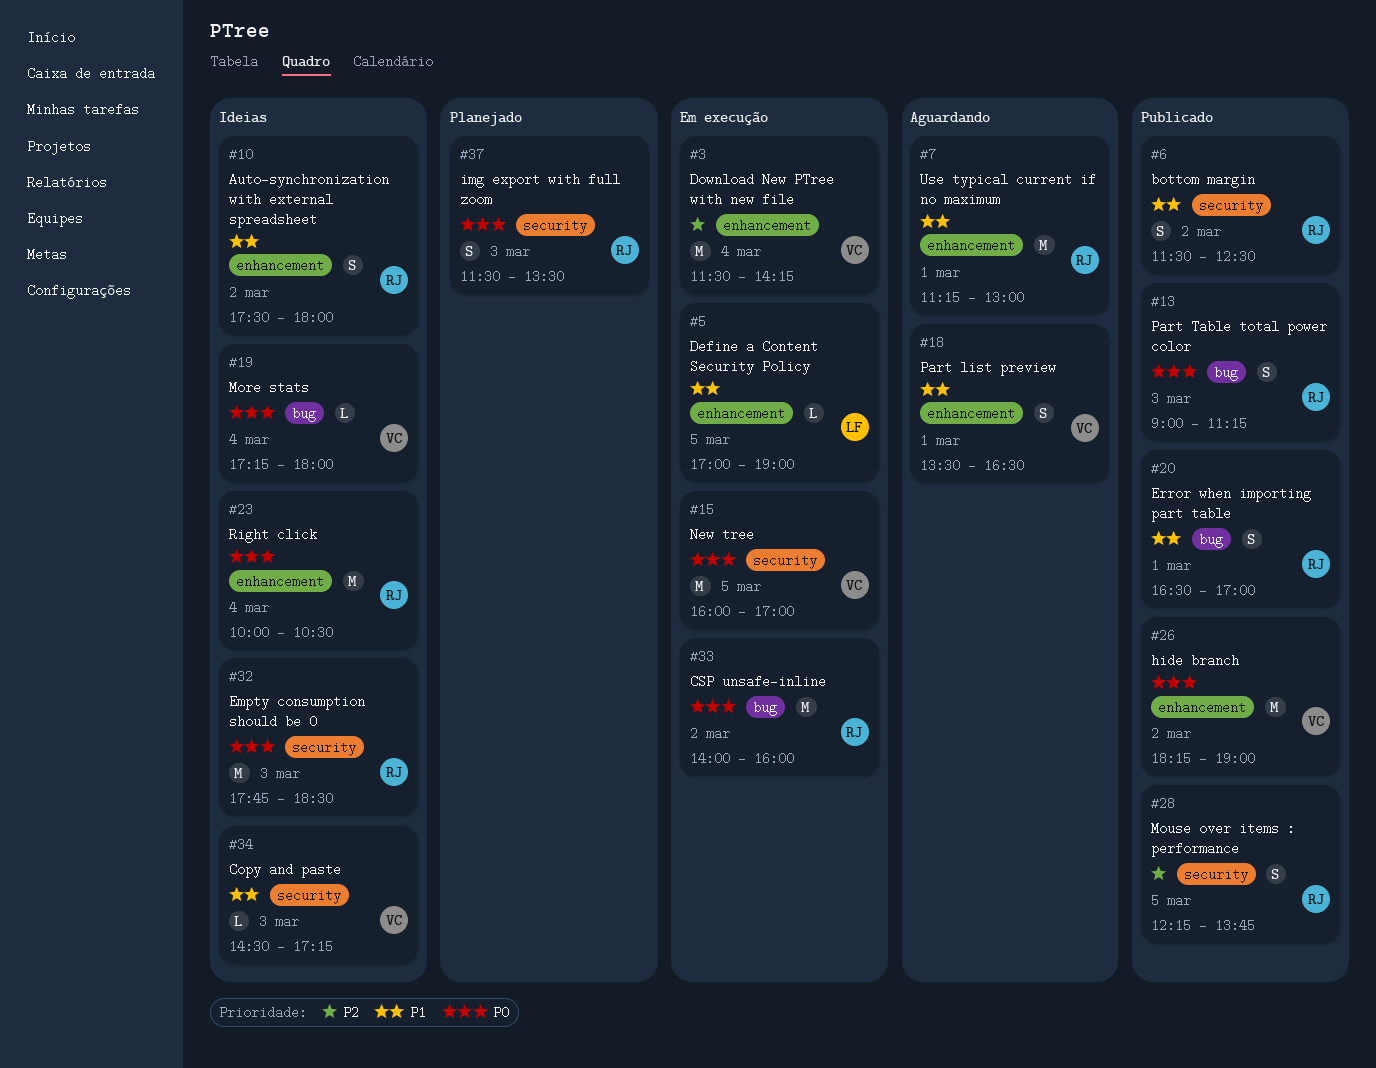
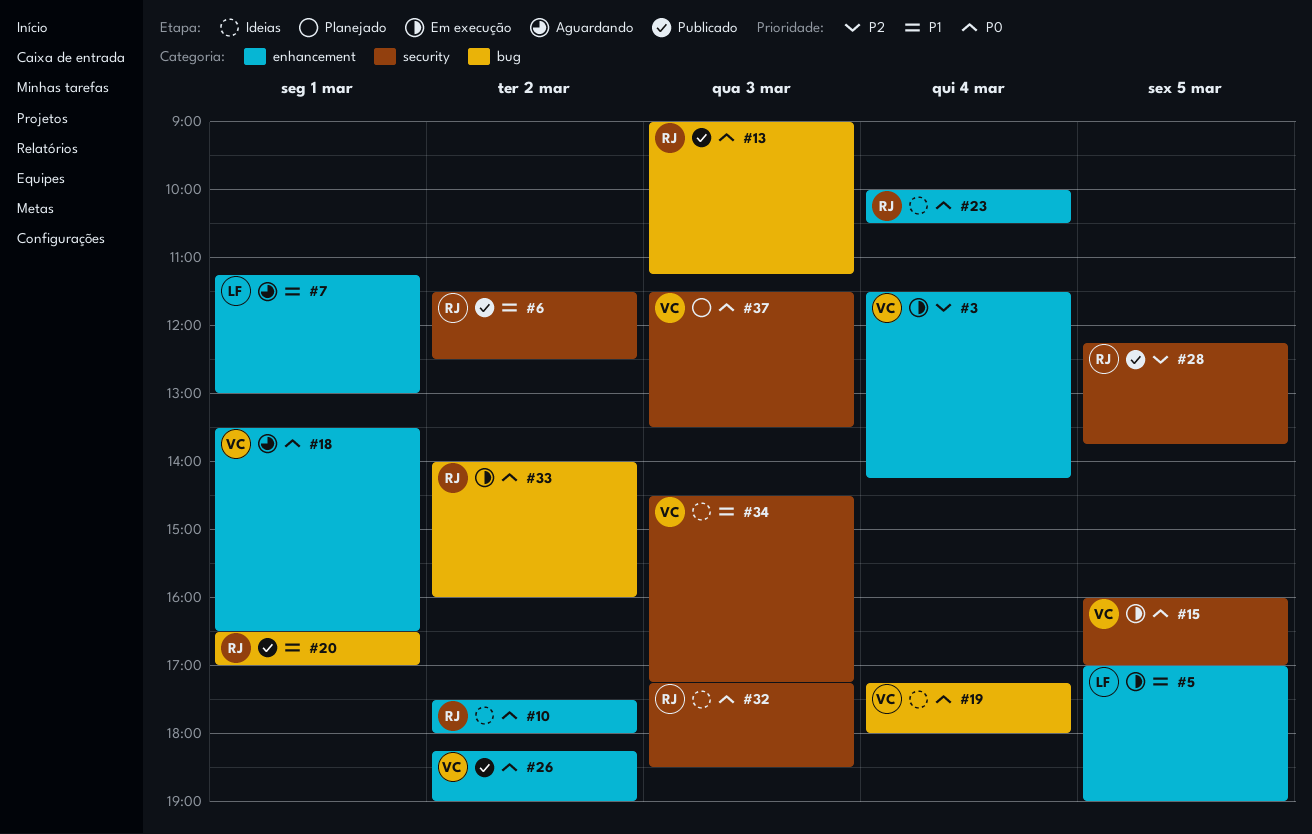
#7, owner: RJ -> LF
#10, priority: P1 -> P0
#18, priority: P1 -> P0
#32, begins: 17:45 -> 17:15
#37, owner: RJ -> VC

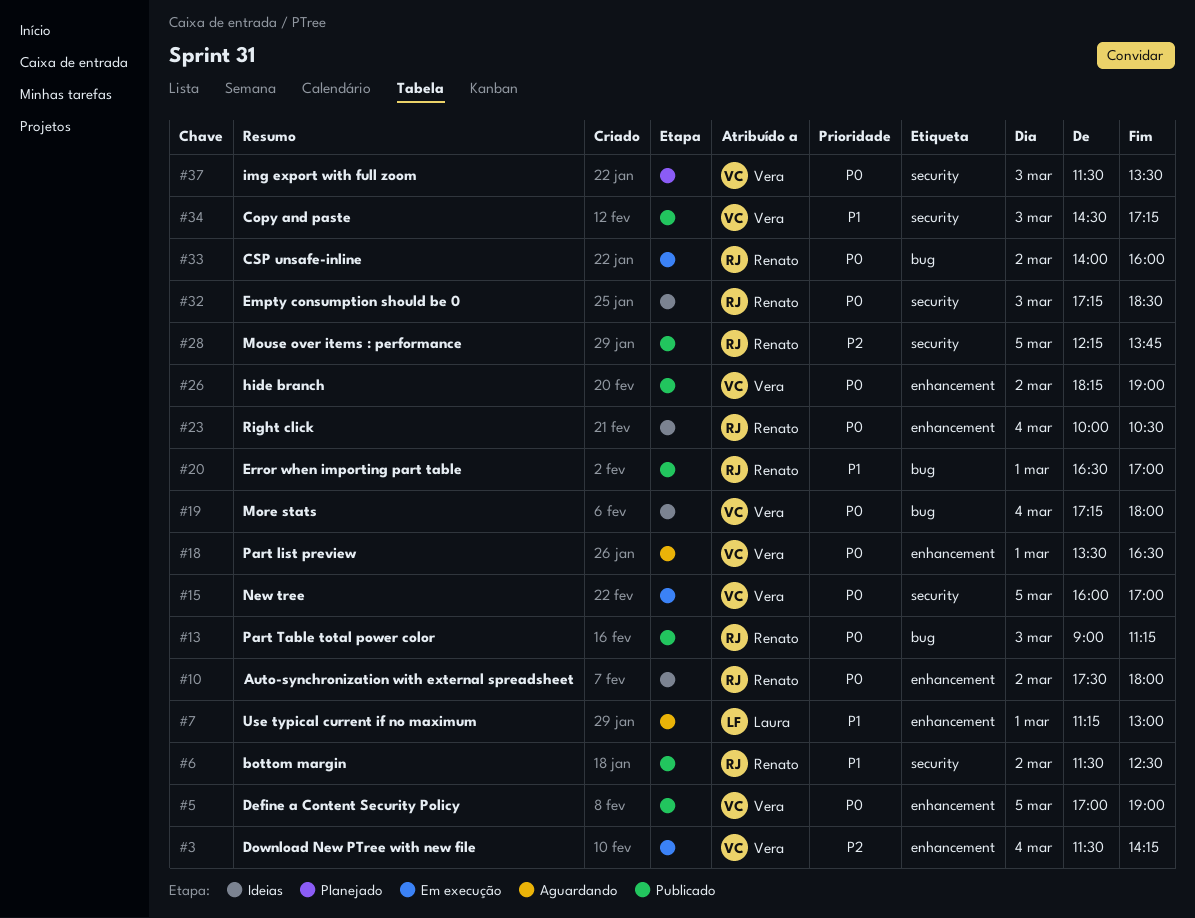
#5, status: Em execução -> Publicado
#5, owner: Laura -> Vera
#5, priority: P1 -> P0
#34, status: Ideias -> Publicado

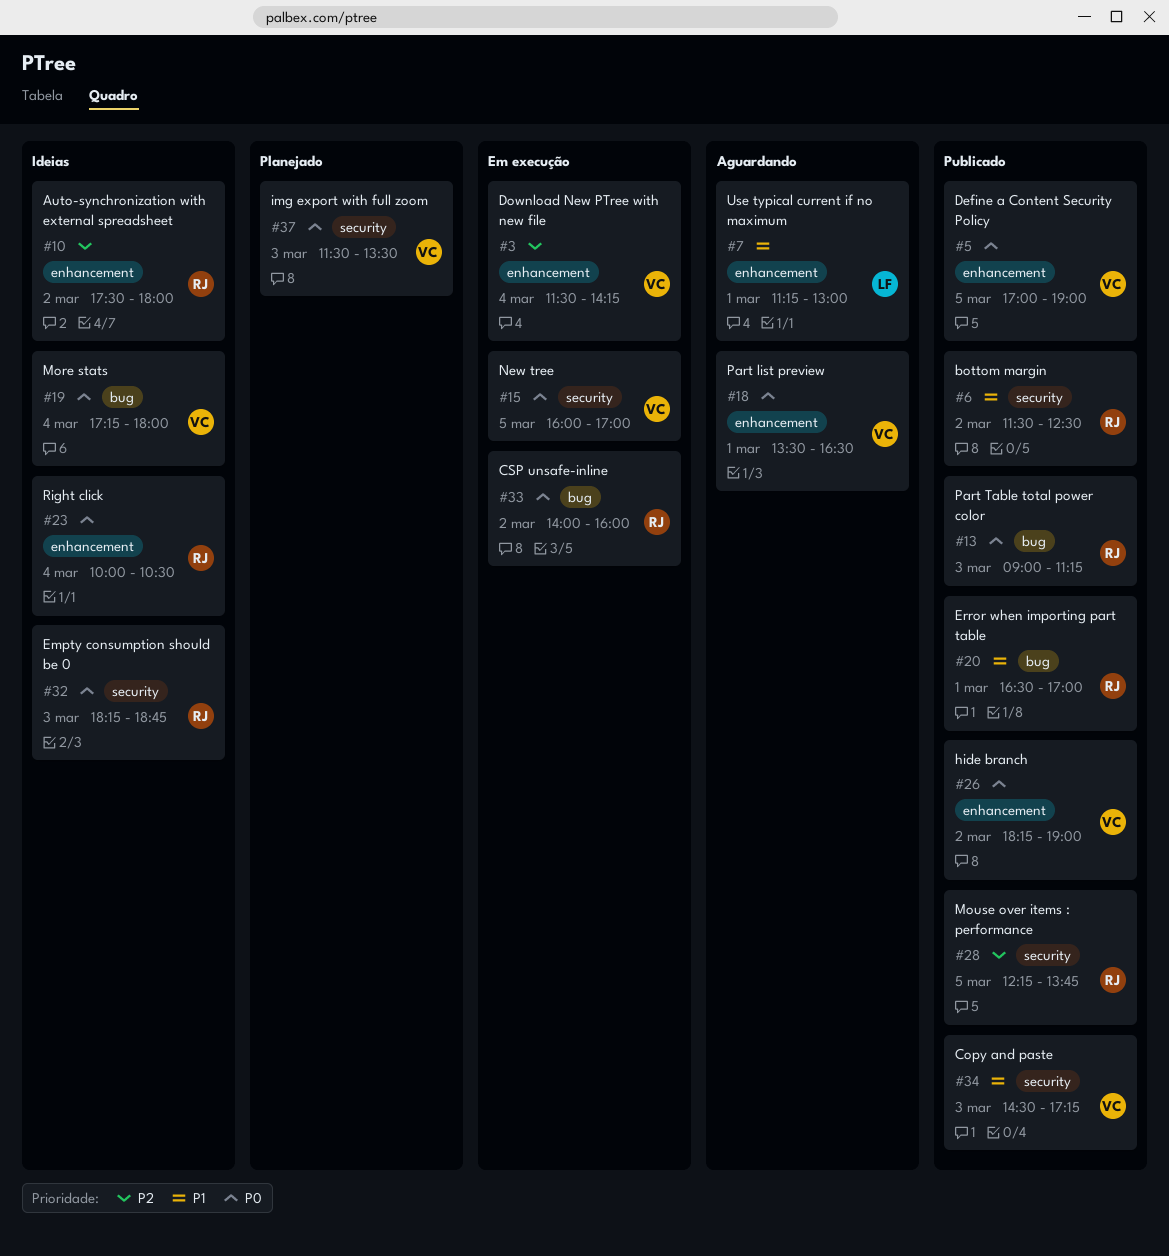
#10, priority: P0 -> P2
#32, begins: 17:15 -> 18:15
#32, ends: 18:30 -> 18:45

